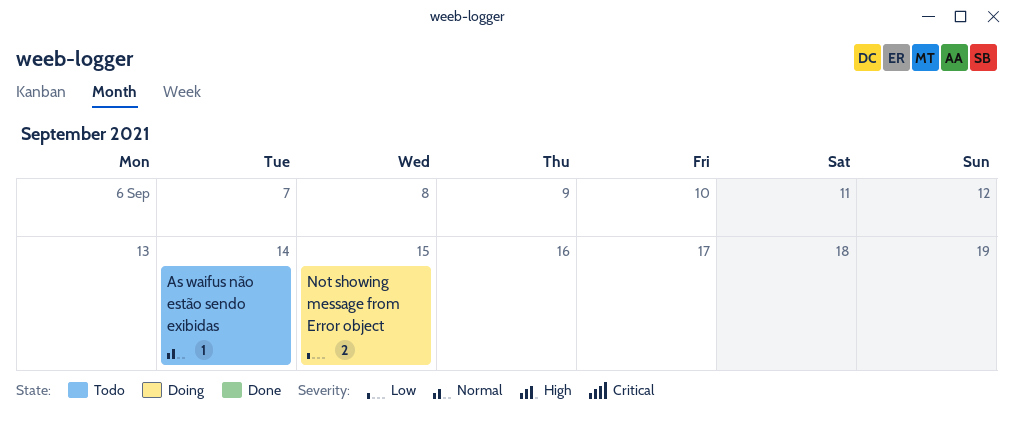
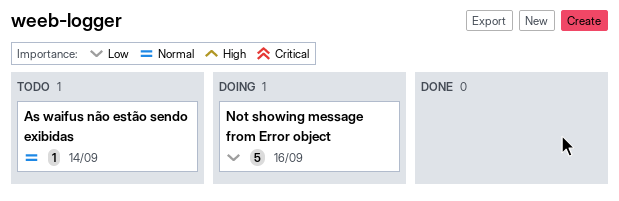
Not showing message from Error object, estimate: 2 -> 5
Not showing message from Error object, due: Sep 15 -> Sep 16

